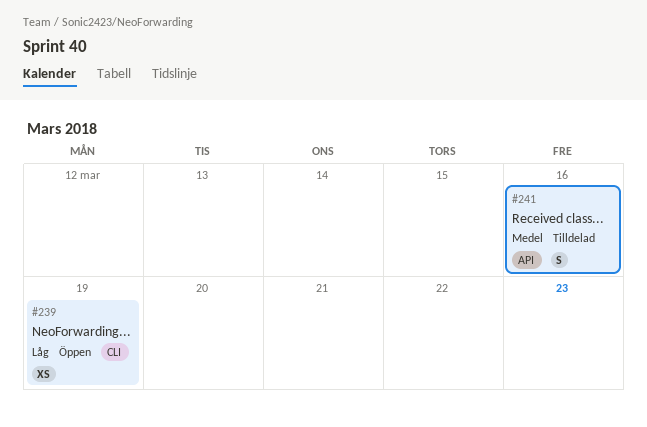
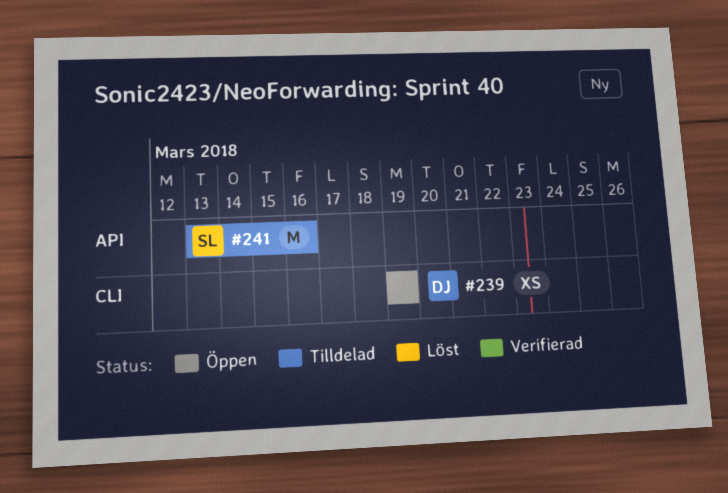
#241, estimate: S -> M

